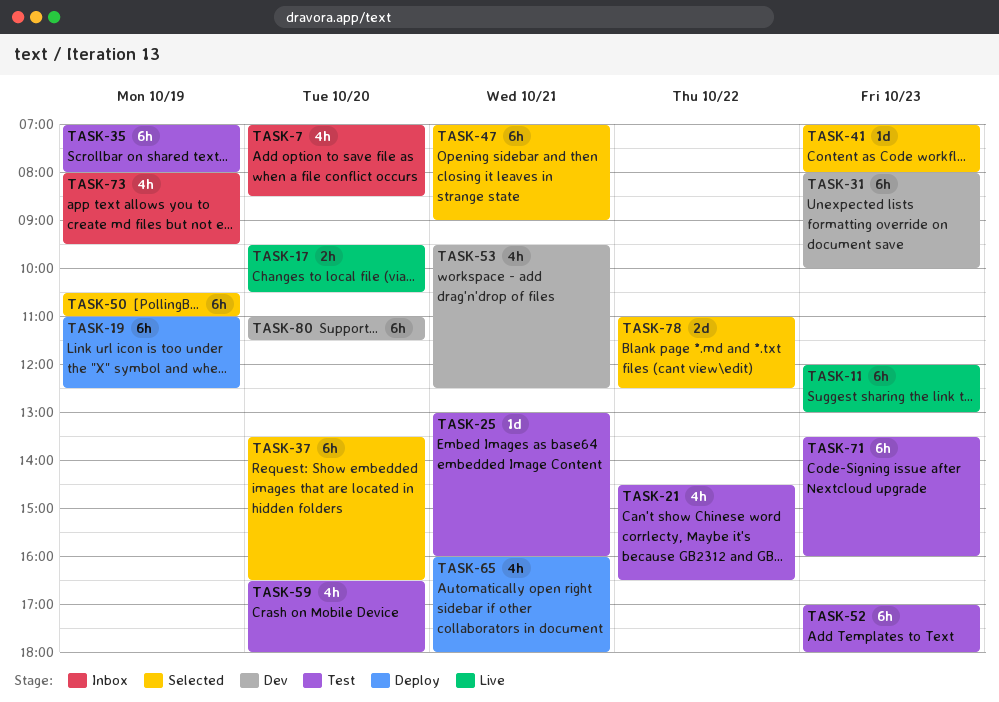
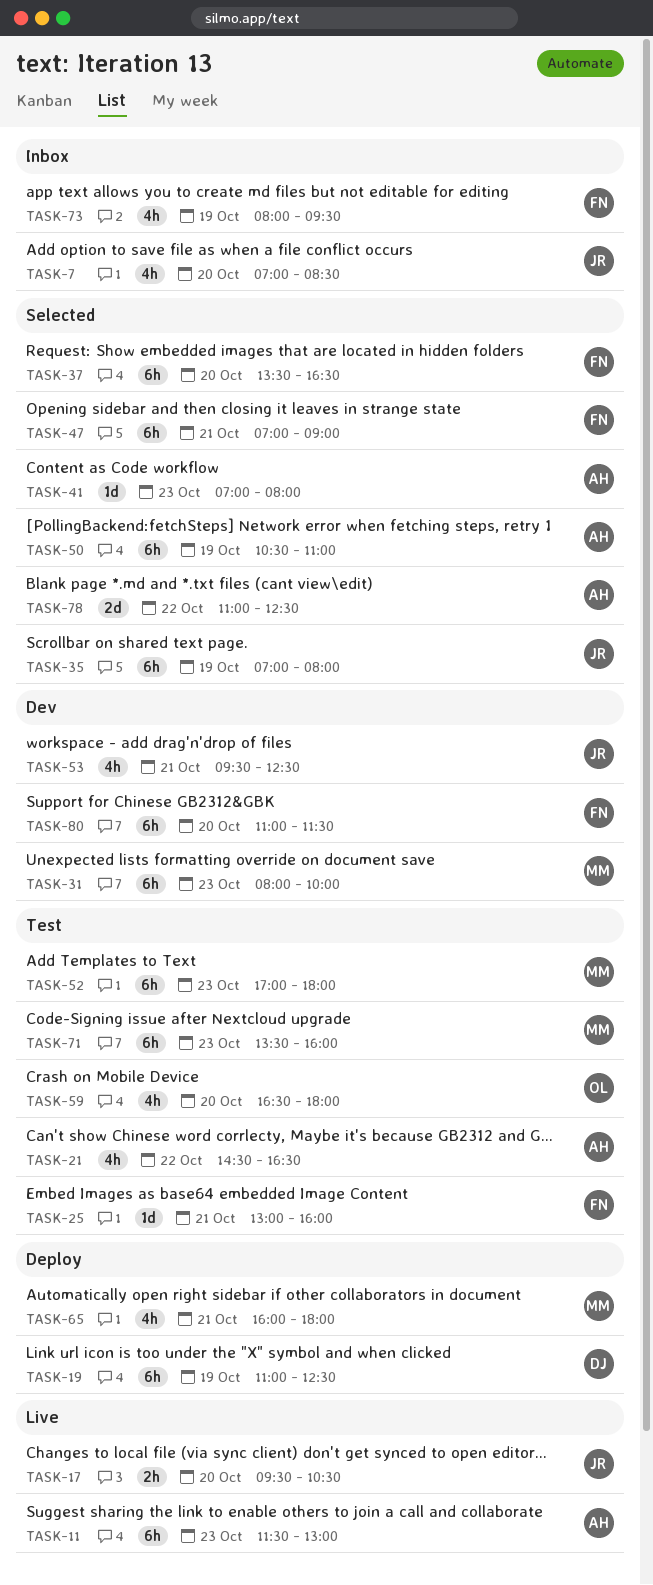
TASK-11, begins: 12:00 -> 11:30
TASK-35, status: Test -> Selected

